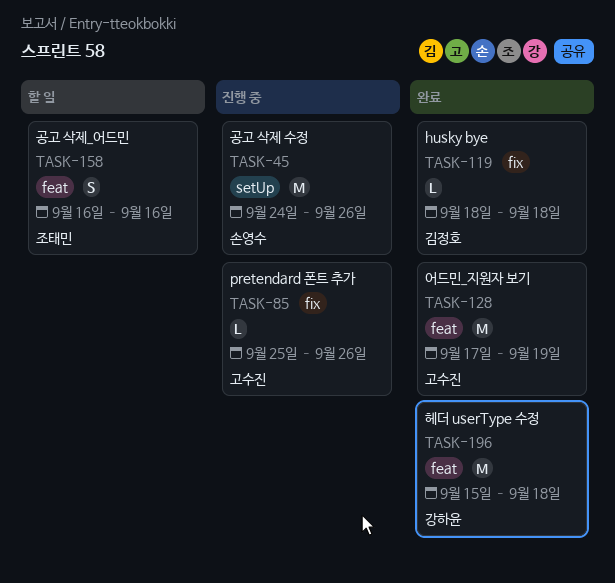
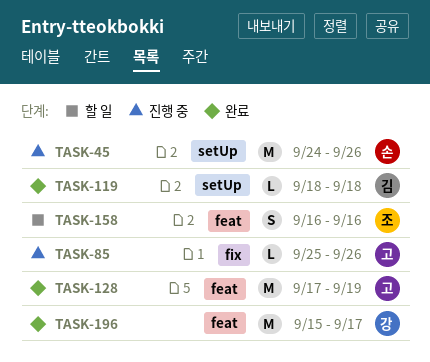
TASK-119, label: fix -> setUp
TASK-196, due: Sep 18 -> Sep 17

